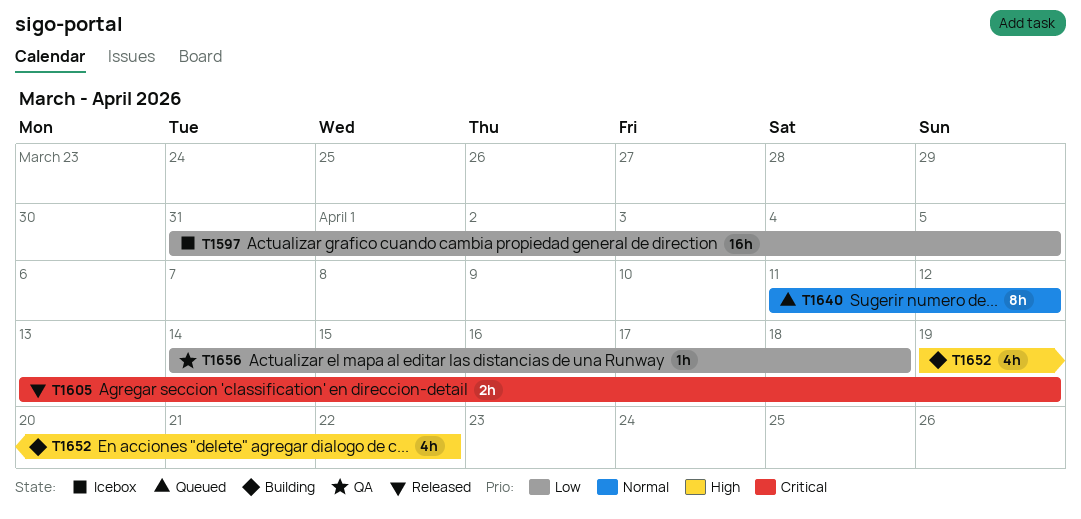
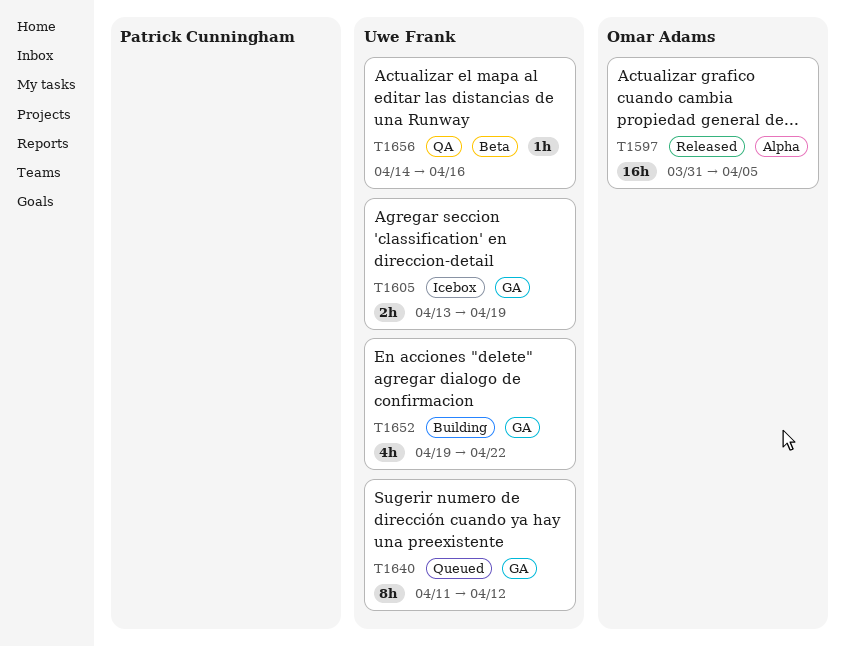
T1597, status: Icebox -> Released
T1605, status: Released -> Icebox
T1656, due: Apr 18 -> Apr 16

